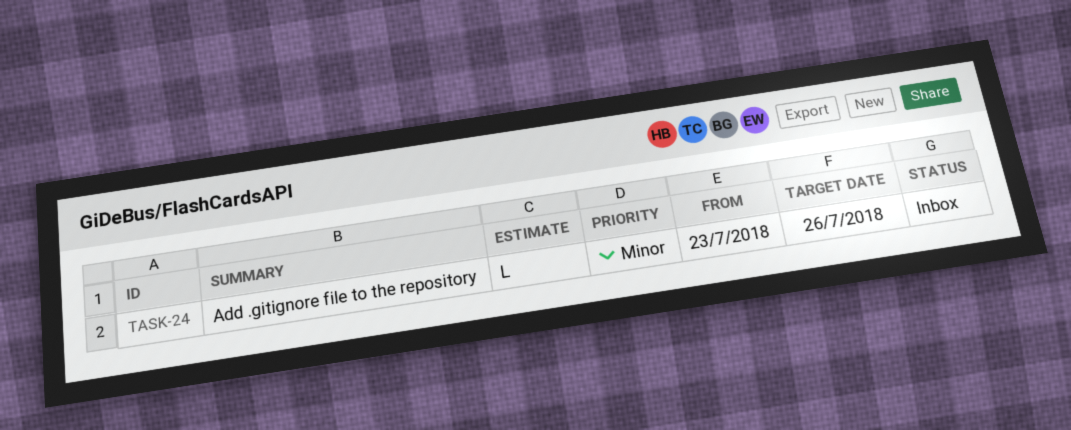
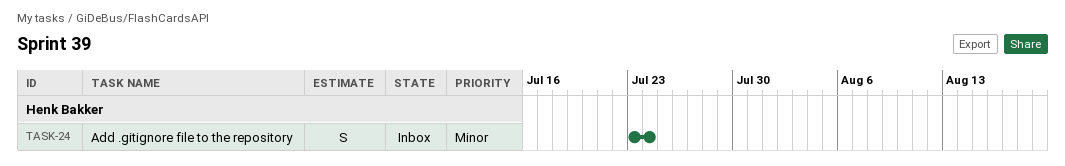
TASK-24, estimate: L -> S
TASK-24, due: Jul 26 -> Jul 24

